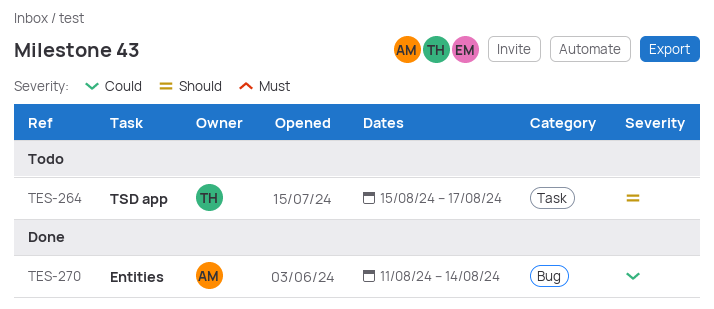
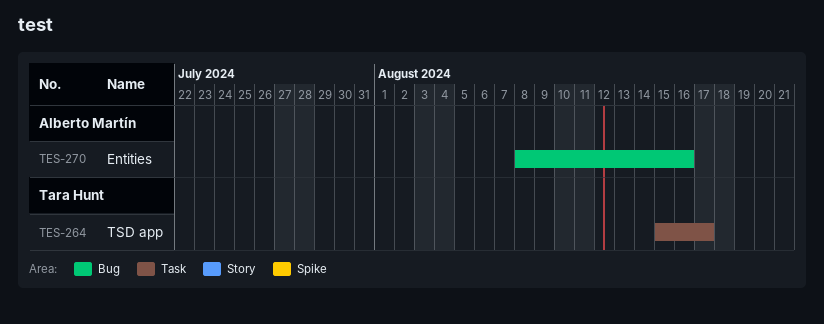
TES-270, start: Aug 11 -> Aug 8
TES-270, due: Aug 14 -> Aug 16

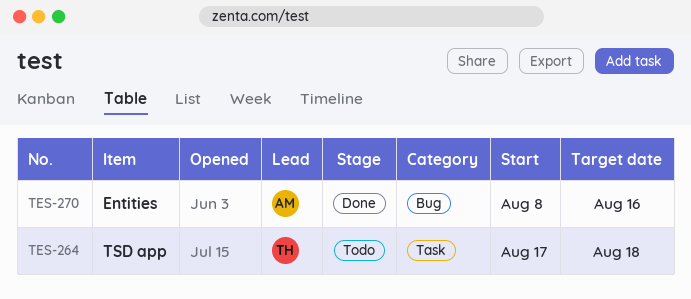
TES-264, start: Aug 15 -> Aug 17
TES-264, due: Aug 17 -> Aug 18

